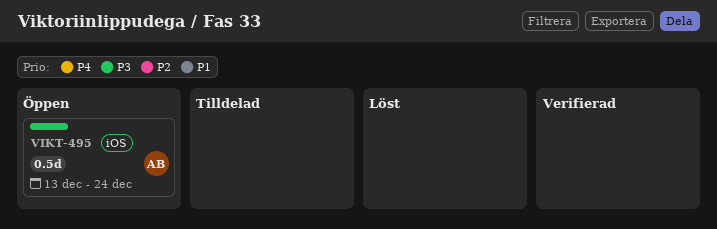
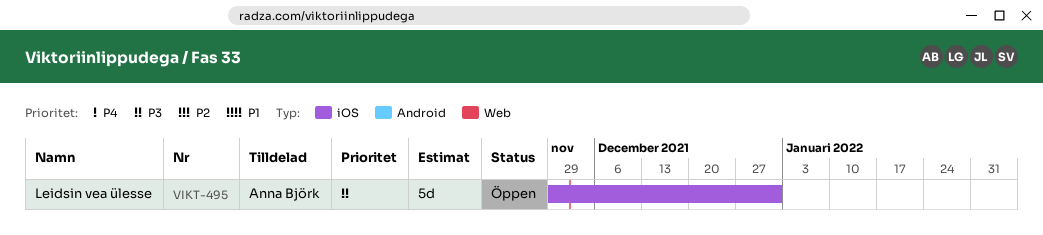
VIKT-495, estimate: 0.5d -> 5d
VIKT-495, start: Dec 13 -> Nov 29
VIKT-495, due: Dec 24 -> Dec 31

